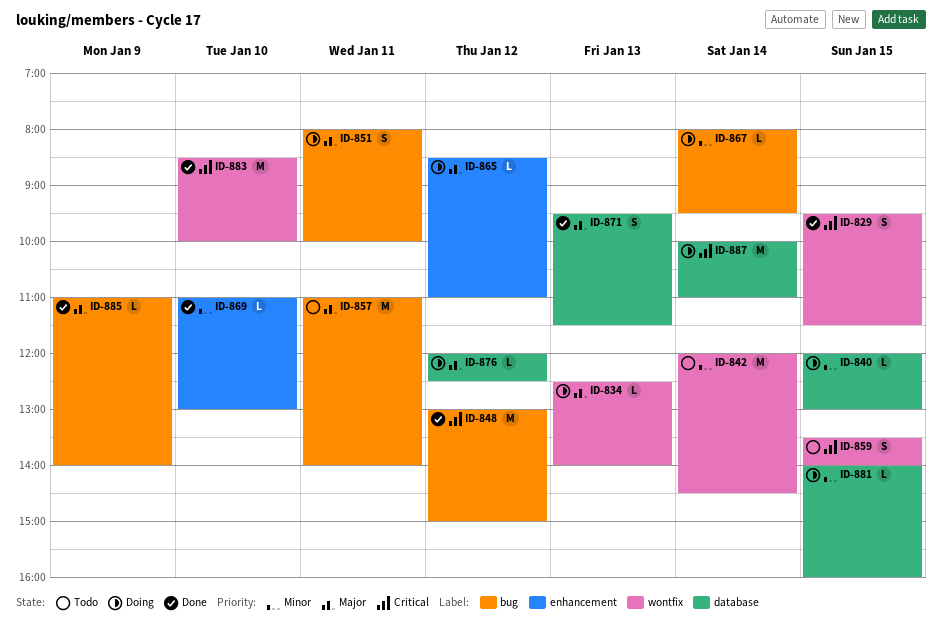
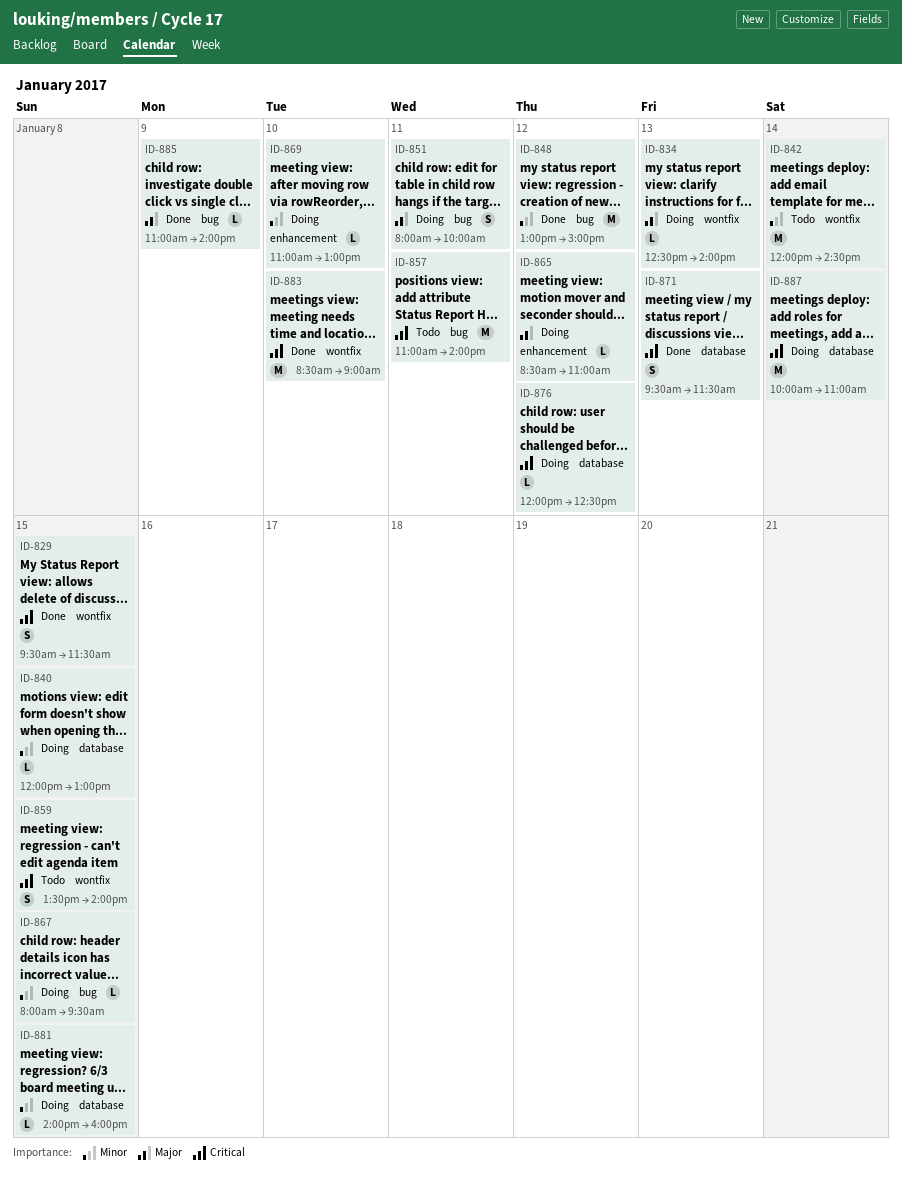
ID-848, priority: Critical -> Minor
ID-857, priority: Major -> Critical
ID-867, day: Jan 14 -> Jan 15
ID-869, status: Done -> Doing
ID-871, priority: Major -> Critical
ID-876, priority: Major -> Critical
ID-883, ends: 10:00 -> 09:00

